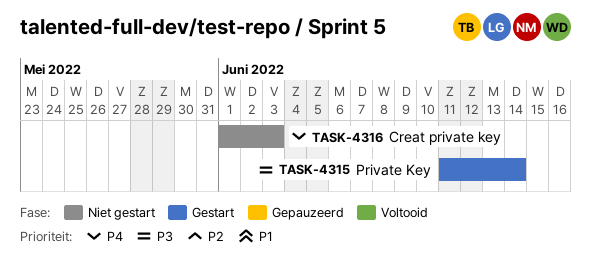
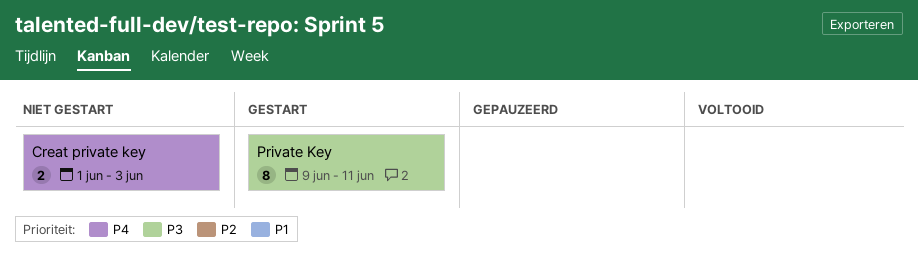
Private Key, start: Jun 11 -> Jun 9
Private Key, due: Jun 14 -> Jun 11

